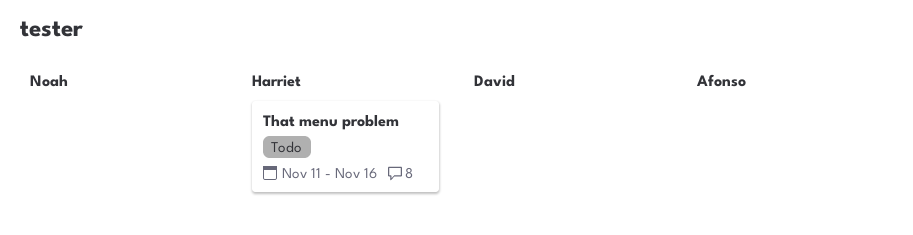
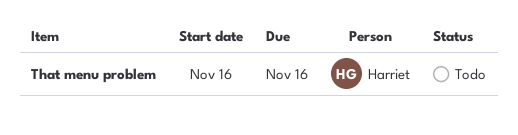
That menu problem, start: Nov 11 -> Nov 16

